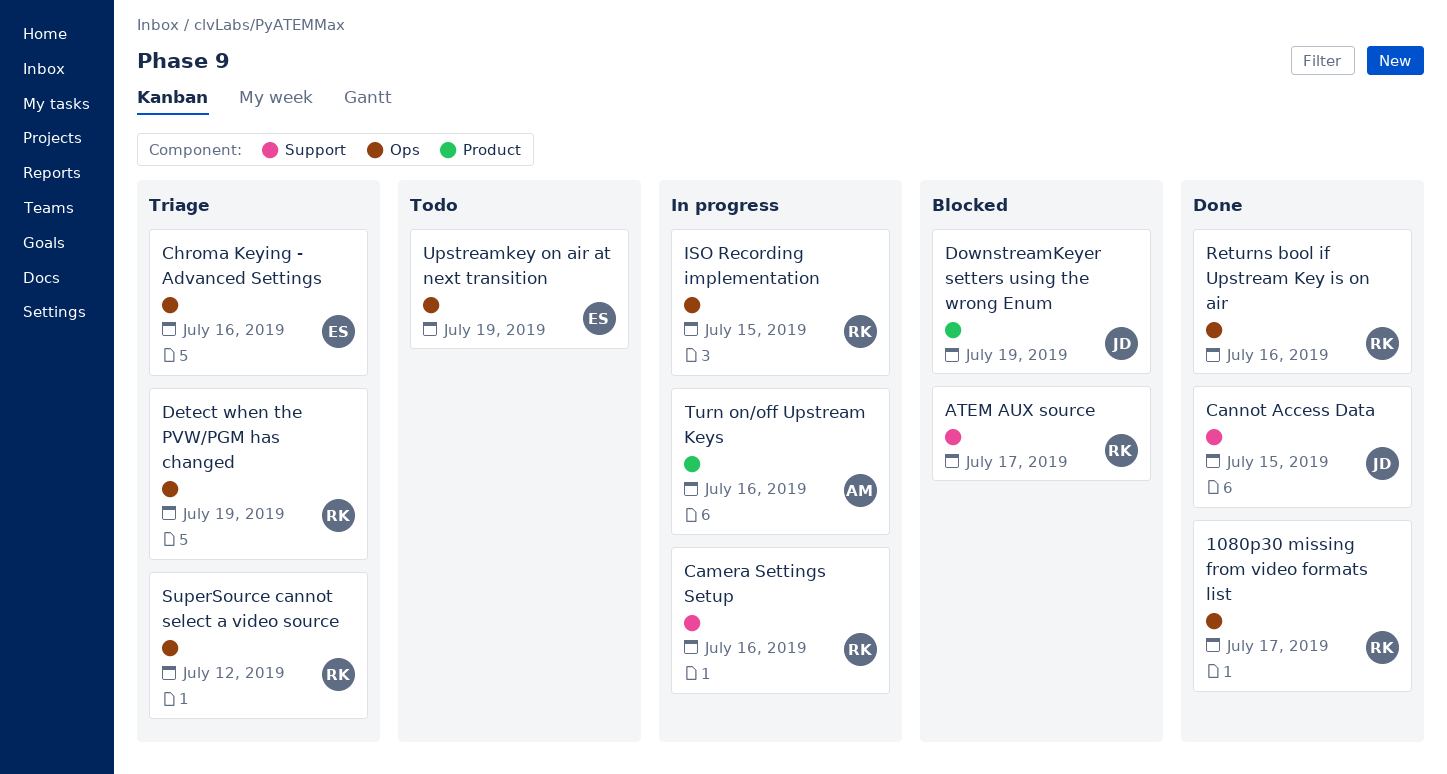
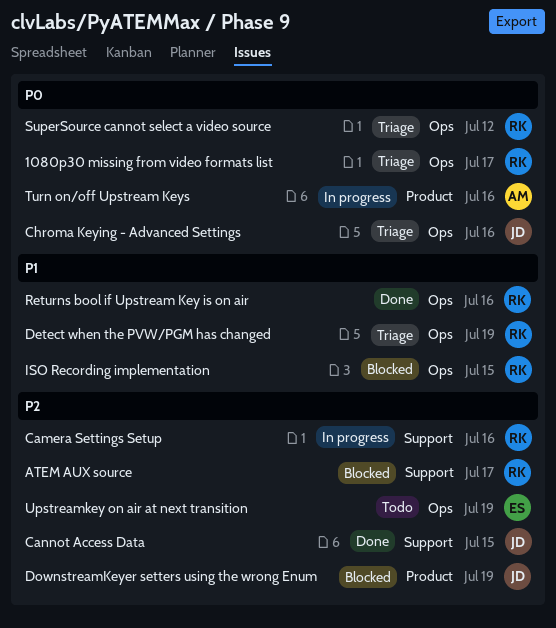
1080p30 missing from video formats list, status: Done -> Triage
Chroma Keying - Advanced Settings, owner: ES -> JD
ISO Recording implementation, status: In progress -> Blocked

